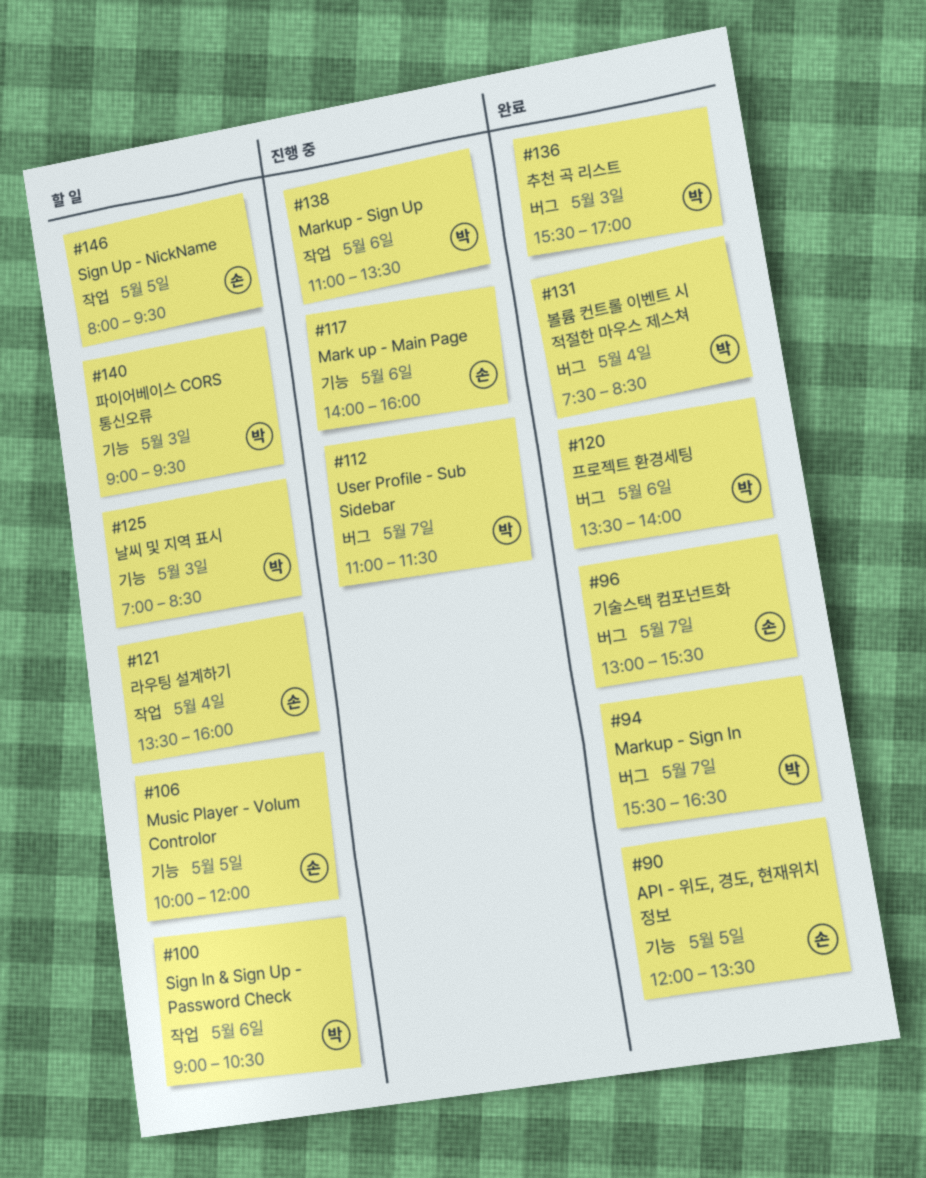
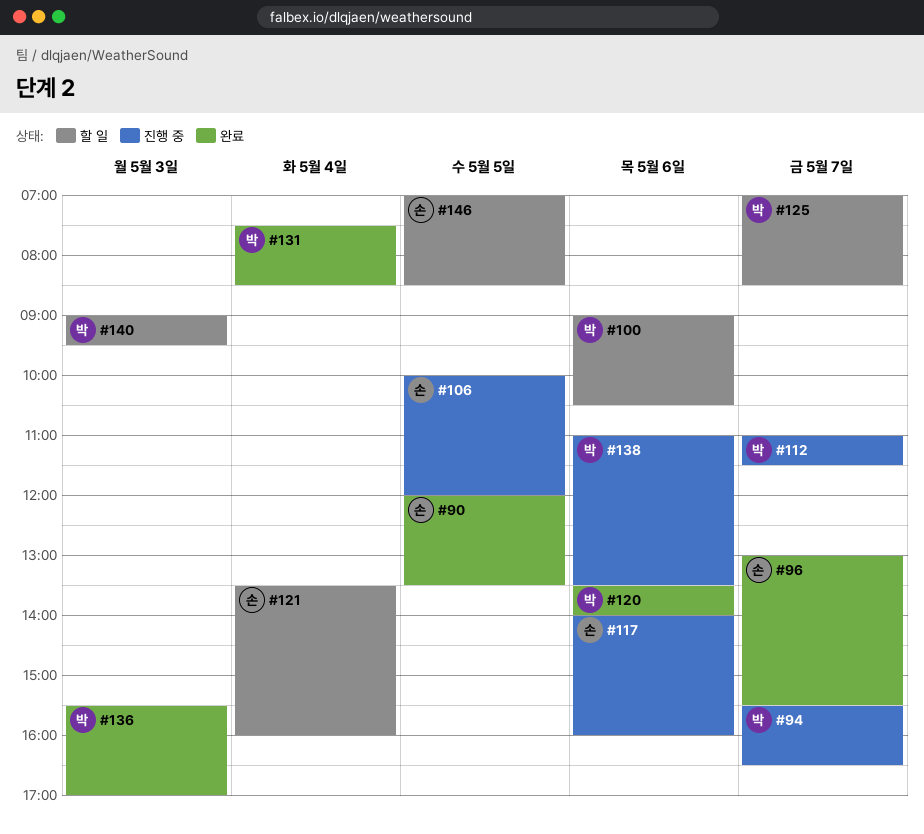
#94, status: 완료 -> 진행 중
#106, status: 할 일 -> 진행 중
#125, day: May 3 -> May 7
#146, begins: 08:00 -> 07:00
#146, ends: 09:30 -> 08:30

